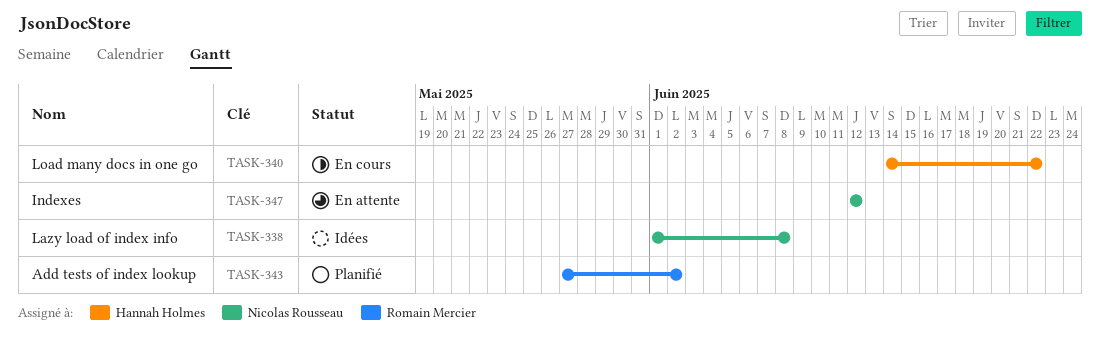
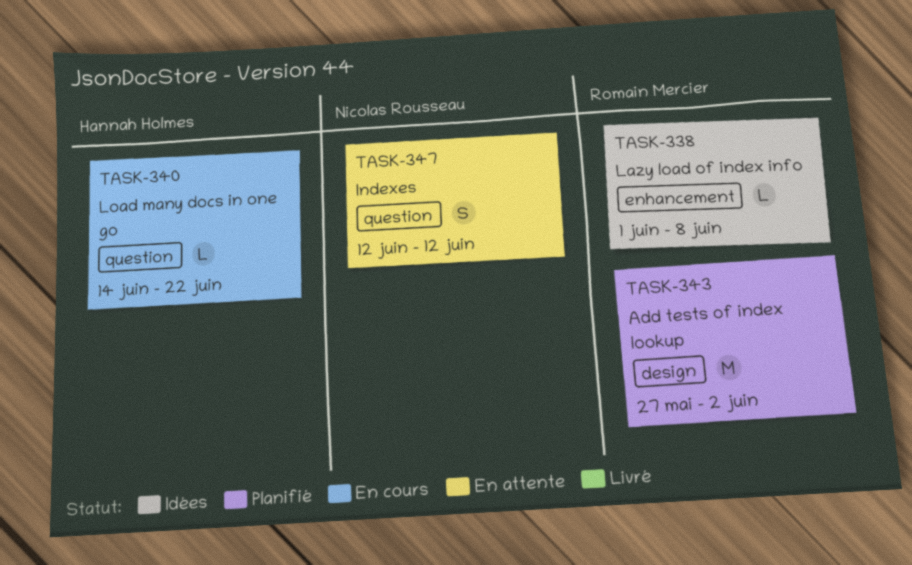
TASK-338, owner: Nicolas Rousseau -> Romain Mercier

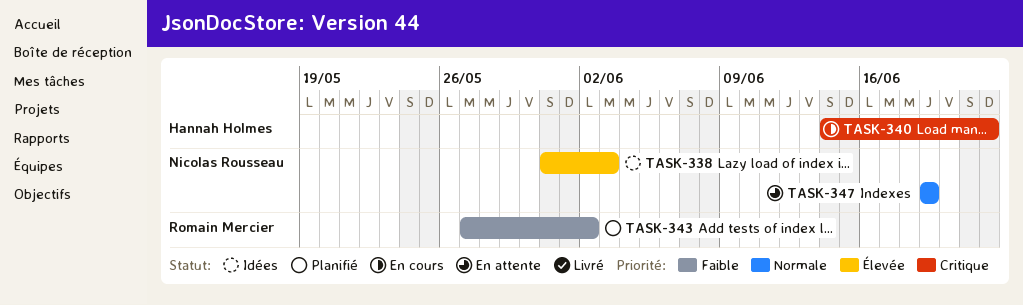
TASK-338, owner: Romain Mercier -> Nicolas Rousseau
TASK-338, start: Jun 1 -> May 31
TASK-338, due: Jun 8 -> Jun 3
TASK-347, start: Jun 12 -> Jun 19
TASK-347, due: Jun 12 -> Jun 19

